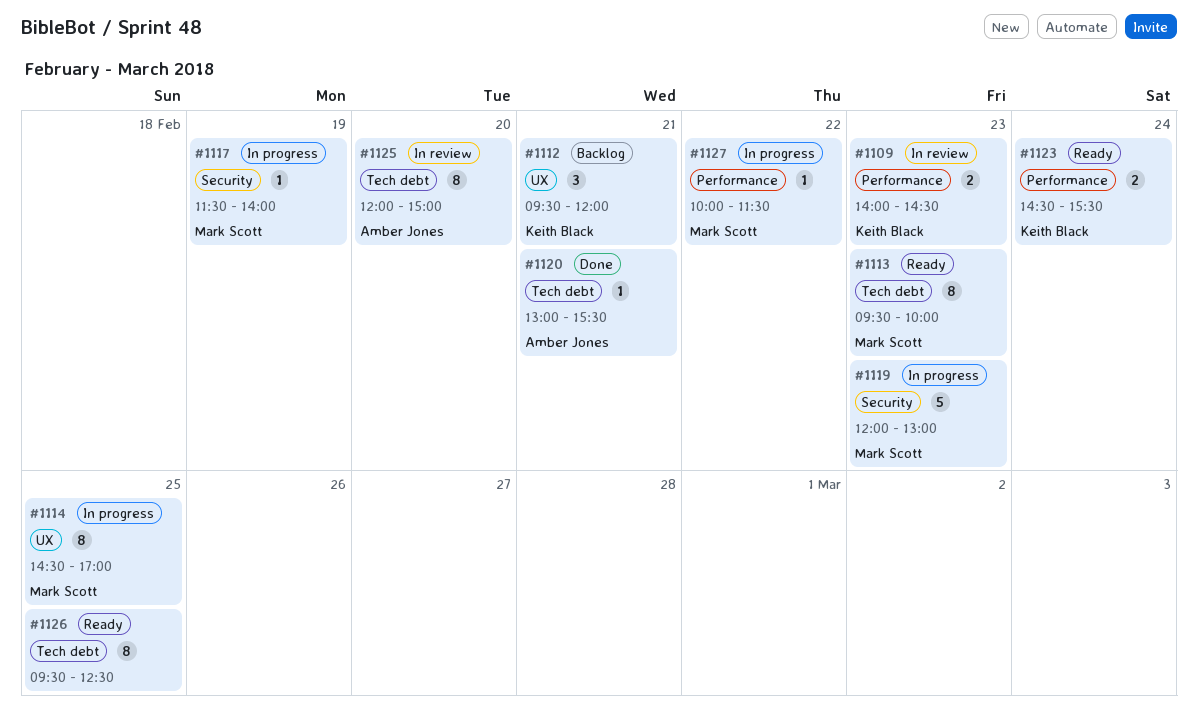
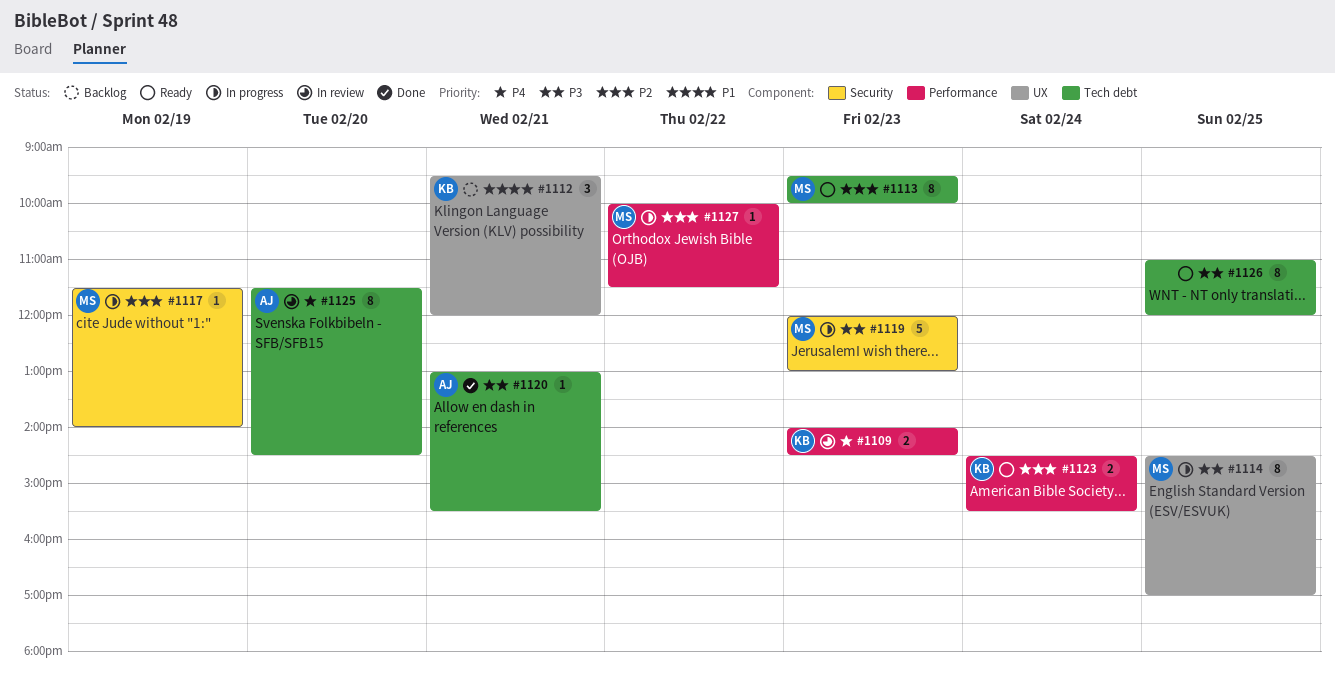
#1125, begins: 12:00 -> 11:30
#1125, ends: 15:00 -> 14:30
#1126, begins: 09:30 -> 11:00
#1126, ends: 12:30 -> 12:00

